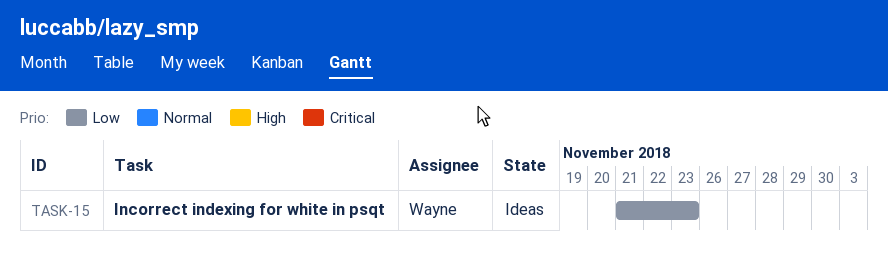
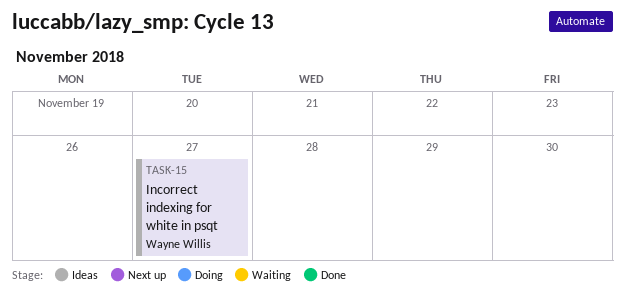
TASK-15, due: Nov 23 -> Nov 27

